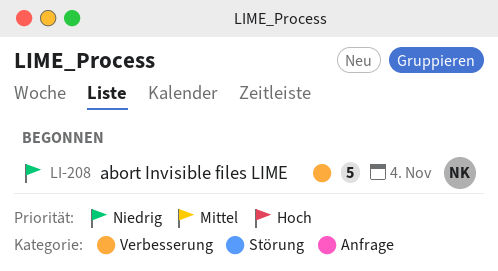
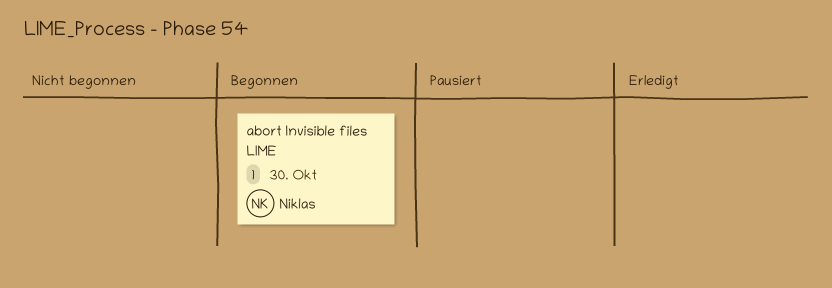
abort Invisible files LIME, estimate: 5 -> 1
abort Invisible files LIME, due: Nov 4 -> Oct 30

